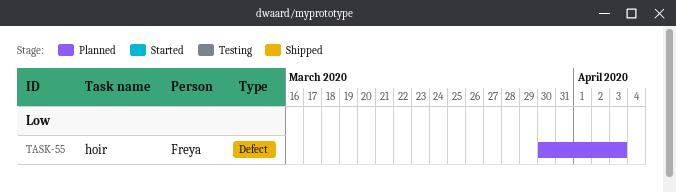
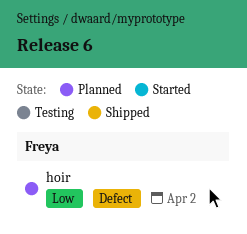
hoir, due: Apr 3 -> Apr 2

